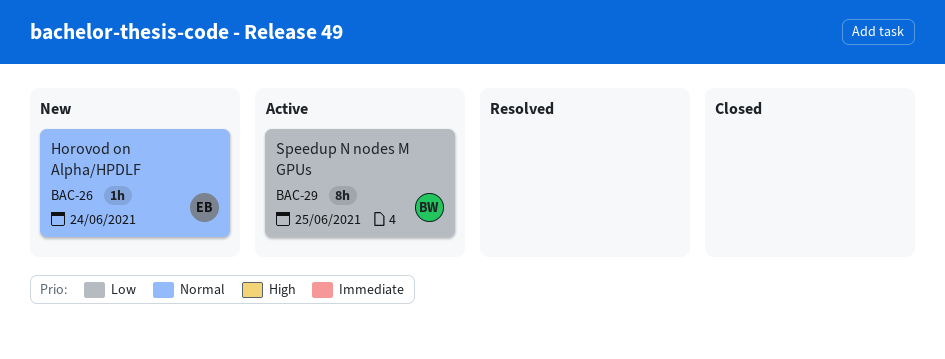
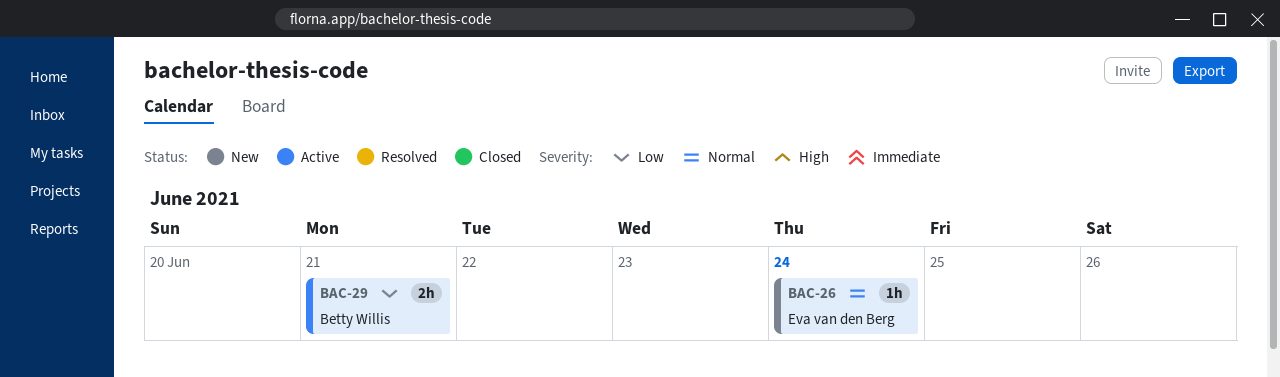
BAC-29, estimate: 8h -> 2h
BAC-29, due: Jun 25 -> Jun 21

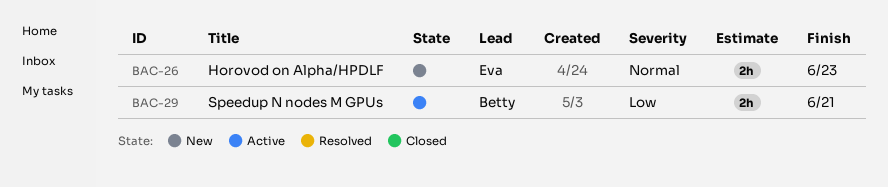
BAC-26, estimate: 1h -> 2h
BAC-26, due: Jun 24 -> Jun 23

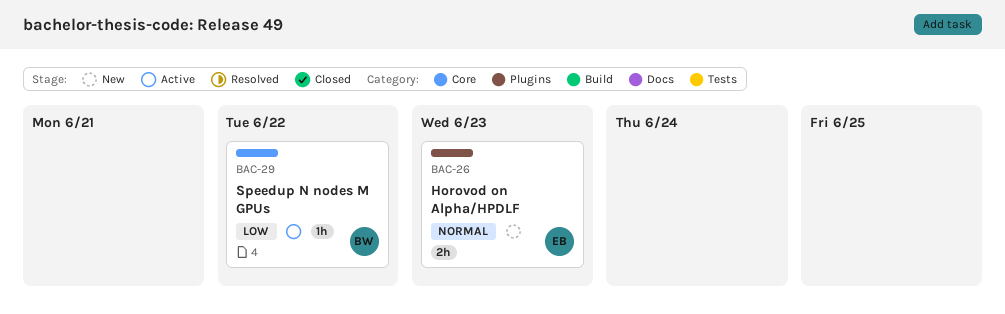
BAC-29, estimate: 2h -> 1h
BAC-29, due: Jun 21 -> Jun 22

